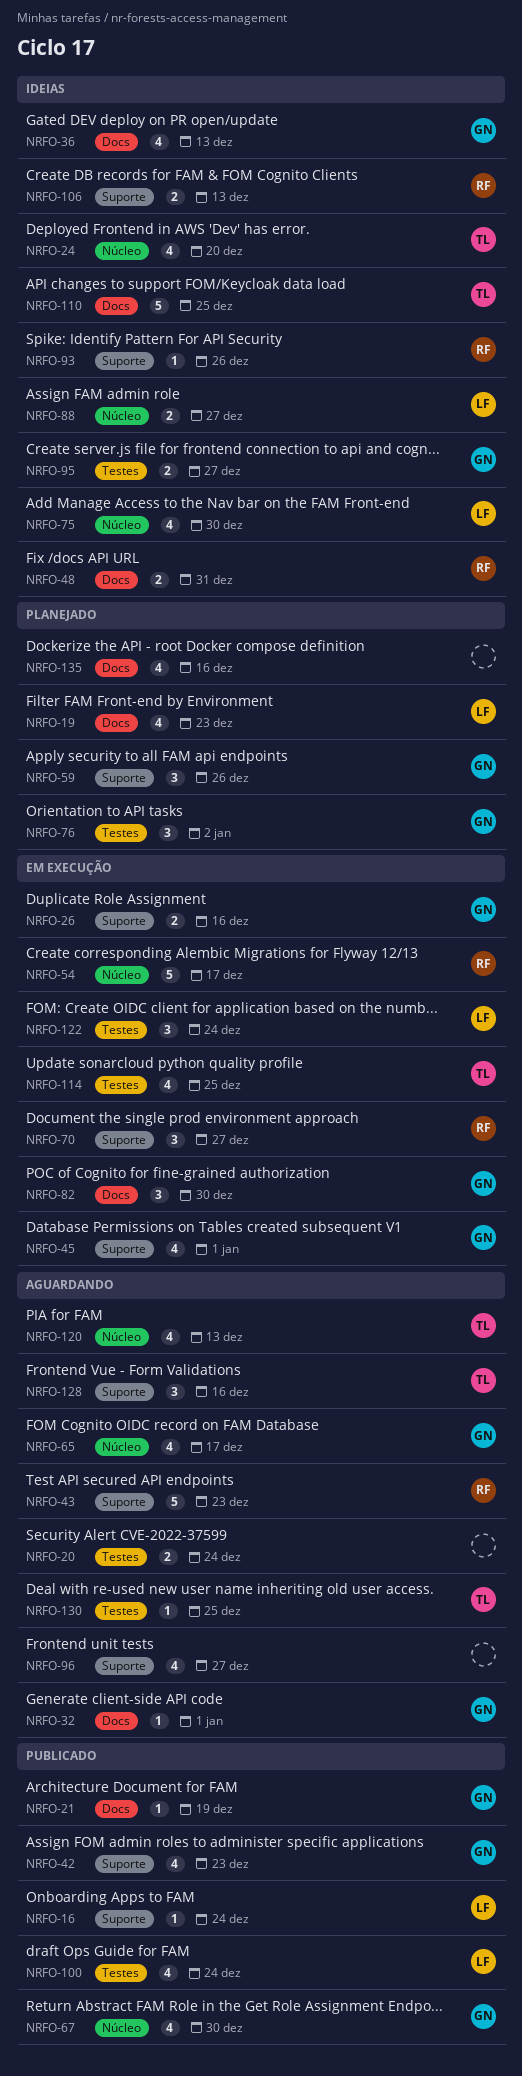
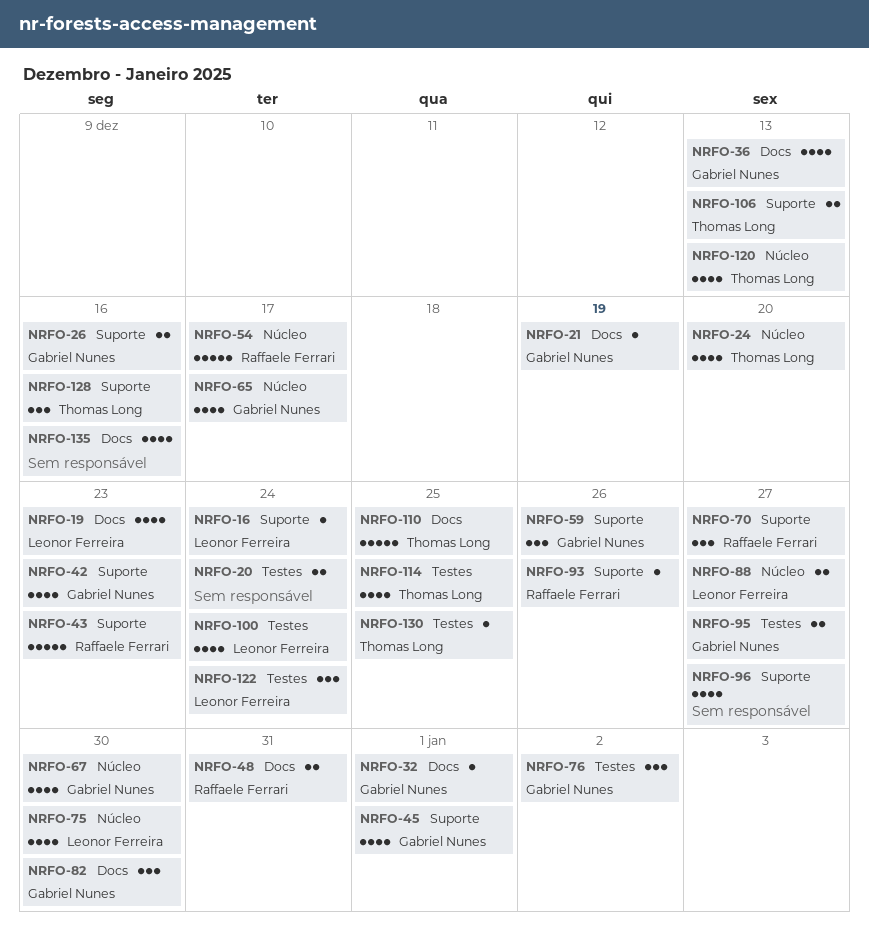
NRFO-106, owner: Raffaele Ferrari -> Thomas Long

